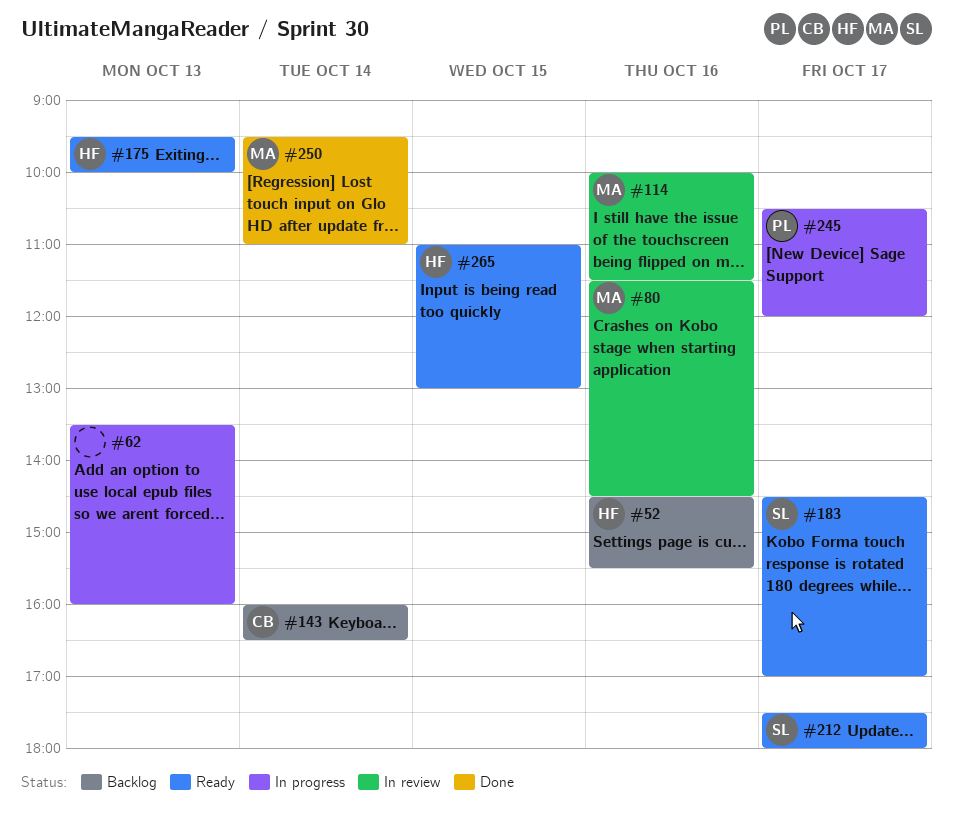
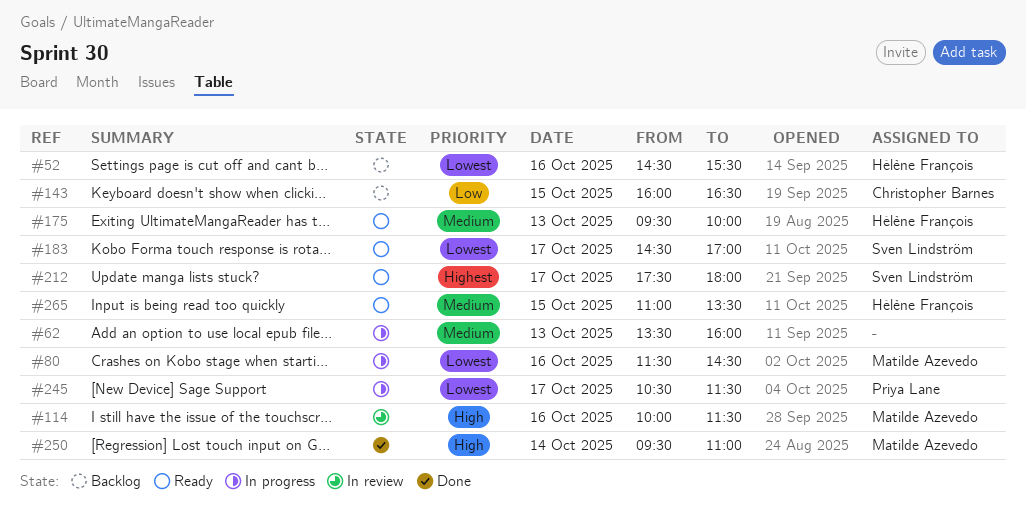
#80, status: In review -> In progress
#143, day: Oct 14 -> Oct 15
#245, ends: 12:00 -> 11:30
#265, ends: 13:00 -> 13:30

